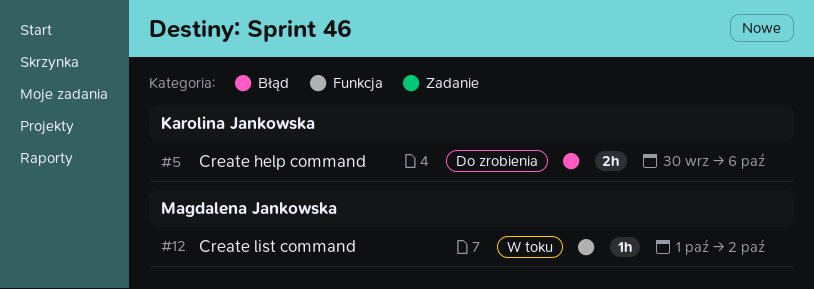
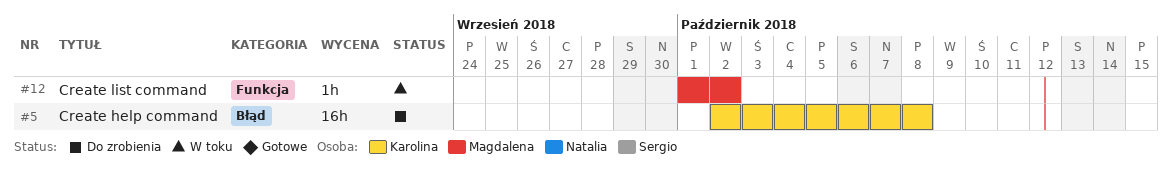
#5, estimate: 2h -> 16h
#5, start: Sep 30 -> Oct 2
#5, due: Oct 6 -> Oct 8

